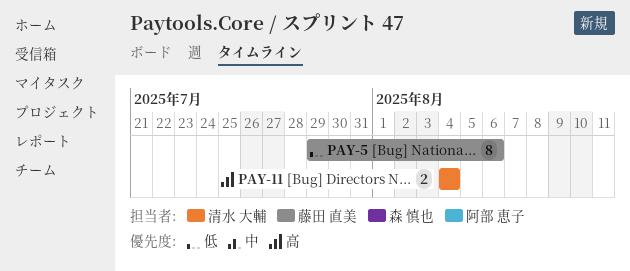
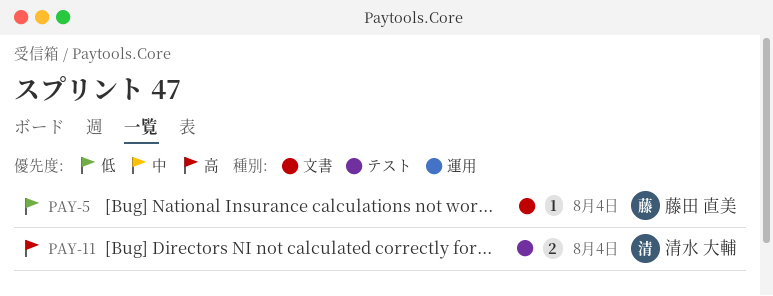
PAY-5, estimate: 8 -> 1
PAY-5, due: Aug 6 -> Aug 4

